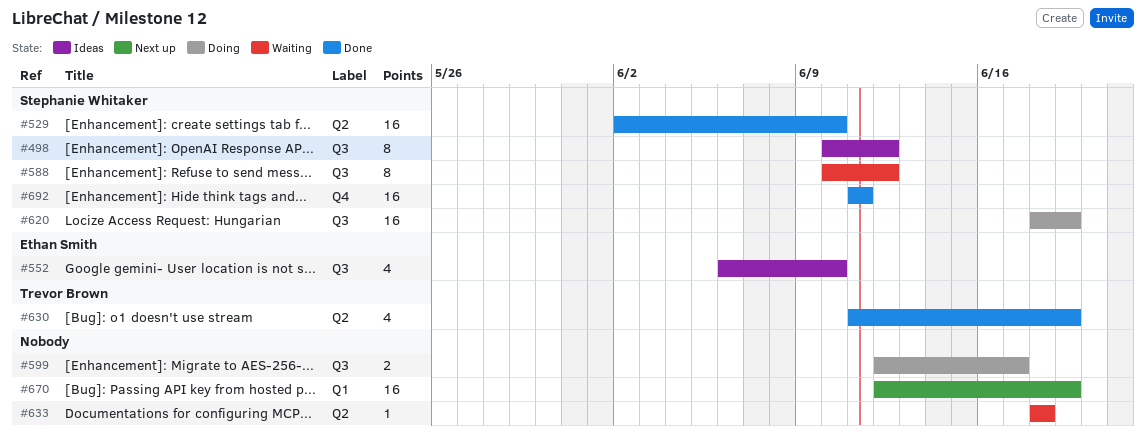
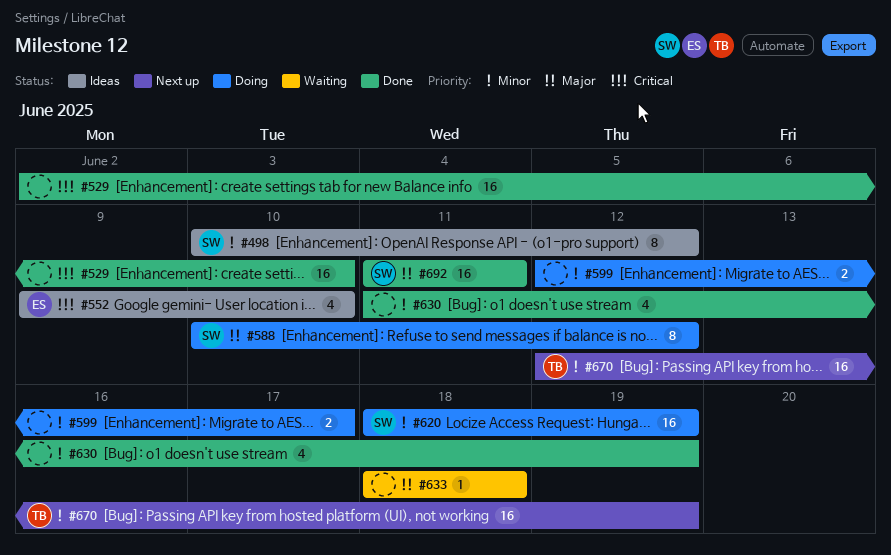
#529, owner: Stephanie Whitaker -> none
#552, start: Jun 6 -> Jun 9
#588, status: Waiting -> Doing
#630, owner: Trevor Brown -> none
#670, owner: none -> Trevor Brown

